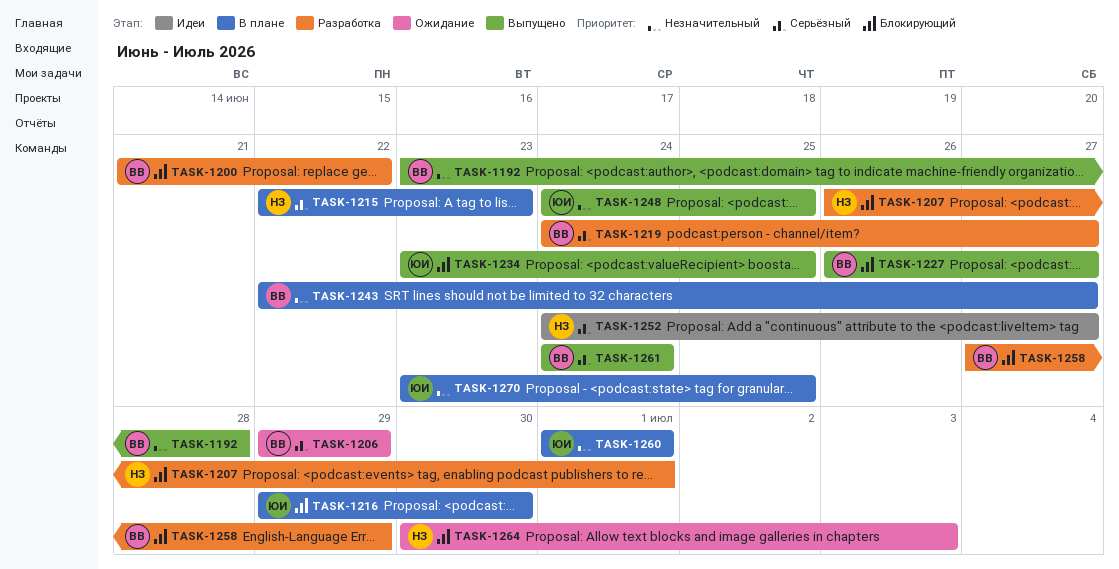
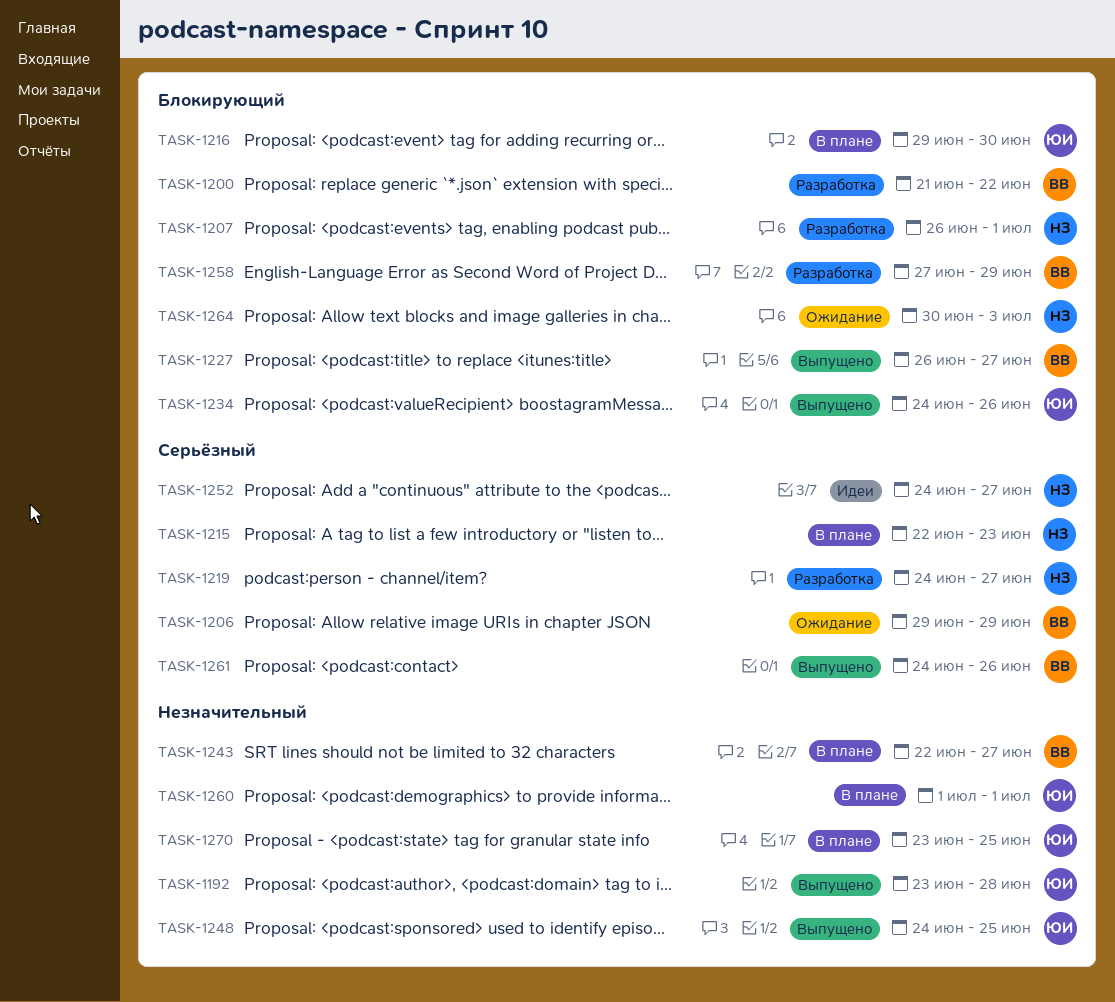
TASK-1192, owner: ВВ -> ЮИ
TASK-1219, owner: ВВ -> НЗ
TASK-1234, start: Jun 23 -> Jun 24
TASK-1234, due: Jun 25 -> Jun 26
TASK-1261, due: Jun 24 -> Jun 26

